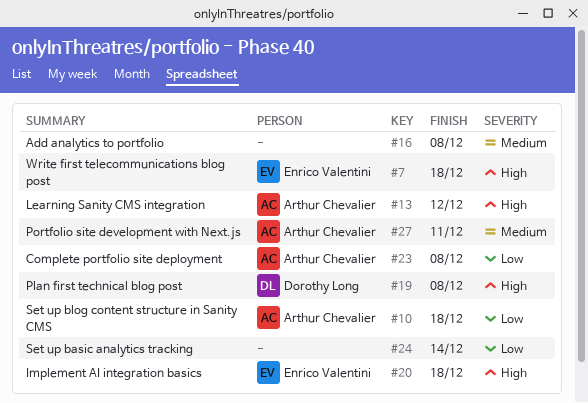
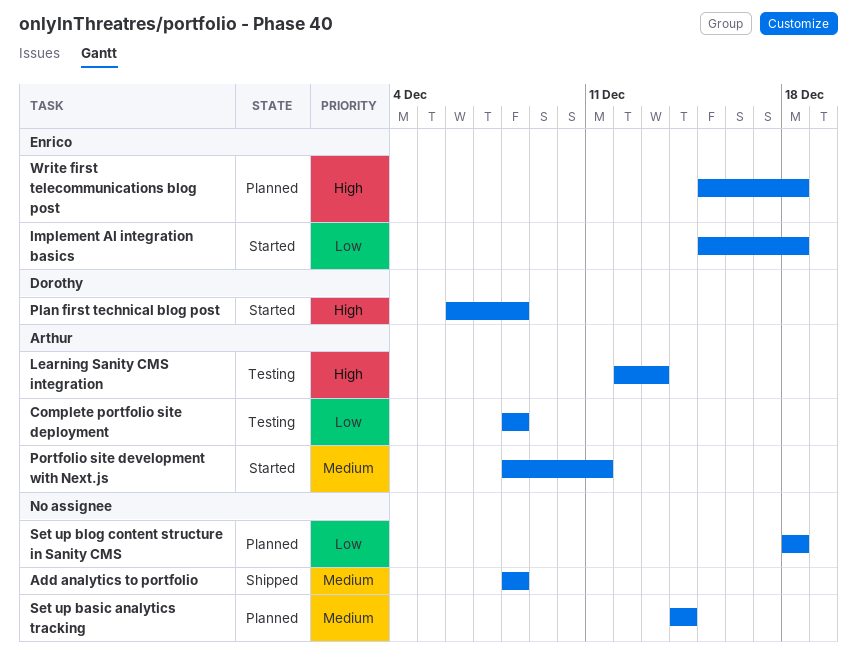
Implement AI integration basics, priority: High -> Low
Learning Sanity CMS integration, due: Dec 12 -> Dec 13
Set up basic analytics tracking, priority: Low -> Medium
Set up blog content structure in Sanity CMS, owner: Arthur Chevalier -> none

